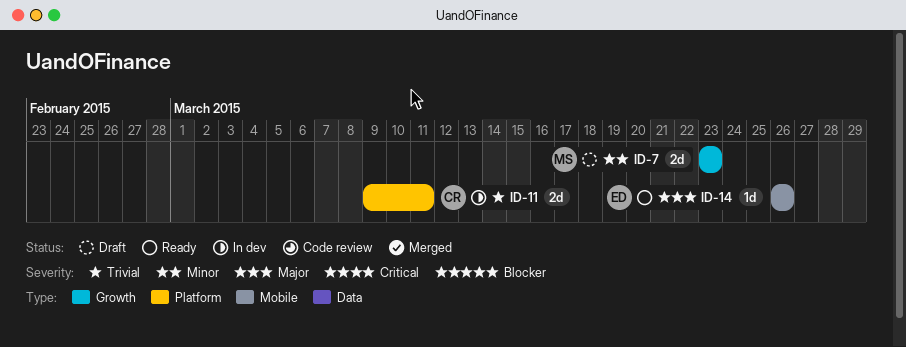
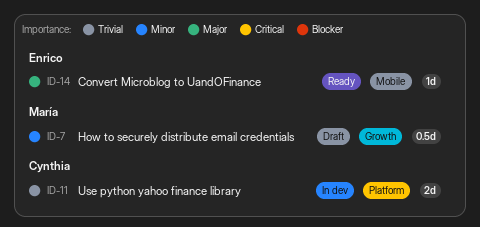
ID-7, estimate: 2d -> 0.5d

